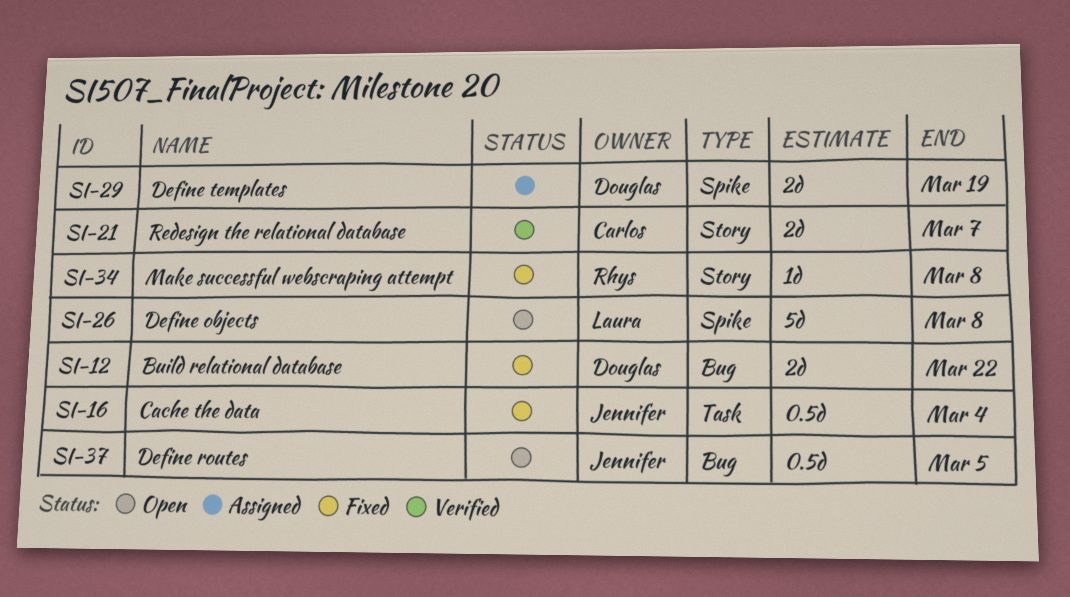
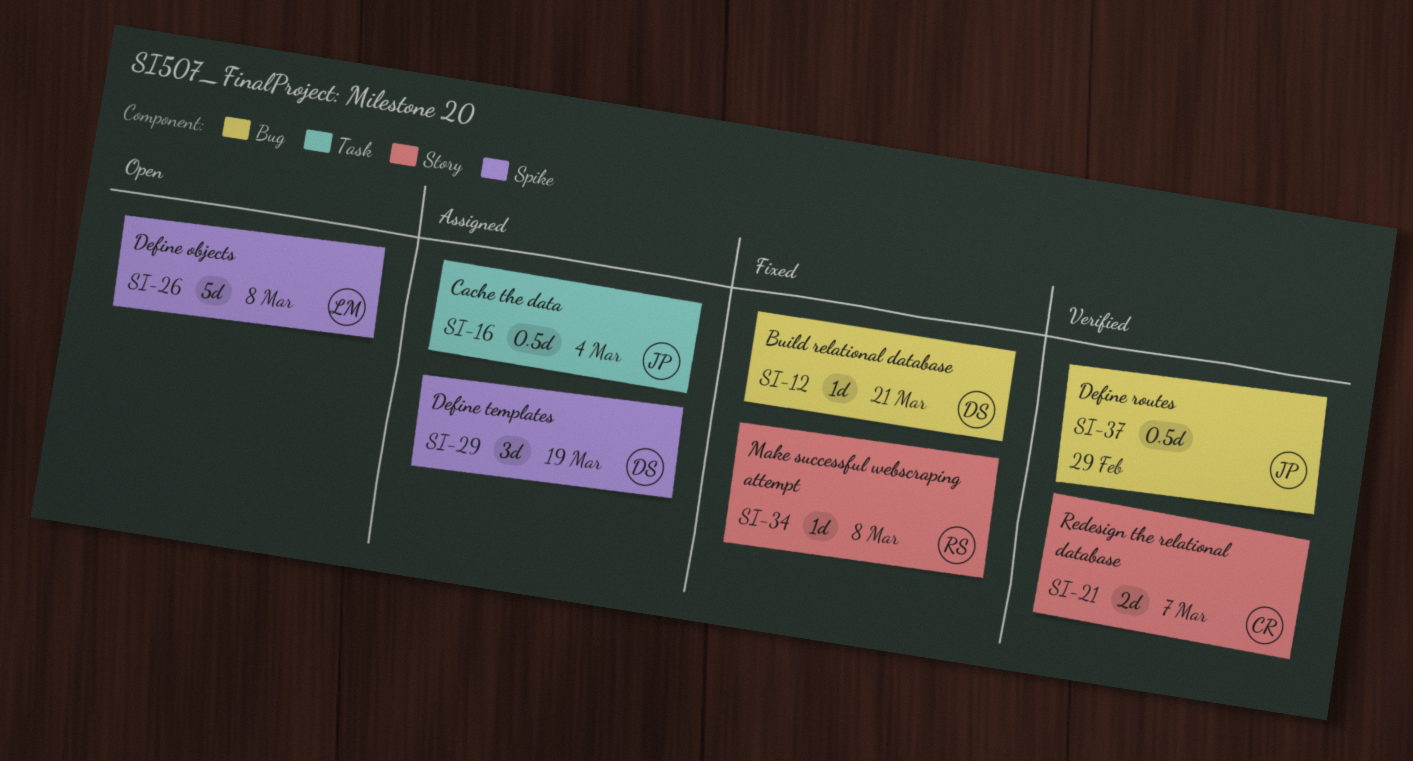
SI-12, estimate: 2d -> 1d
SI-12, due: Mar 22 -> Mar 21
SI-16, status: Fixed -> Assigned
SI-29, estimate: 2d -> 3d
SI-37, status: Open -> Verified
SI-37, due: Mar 5 -> Feb 29

